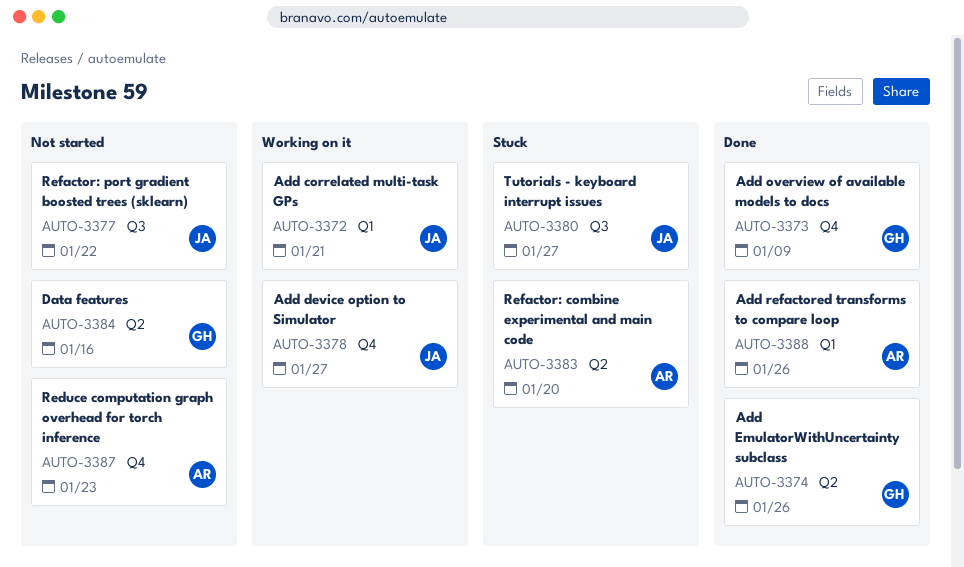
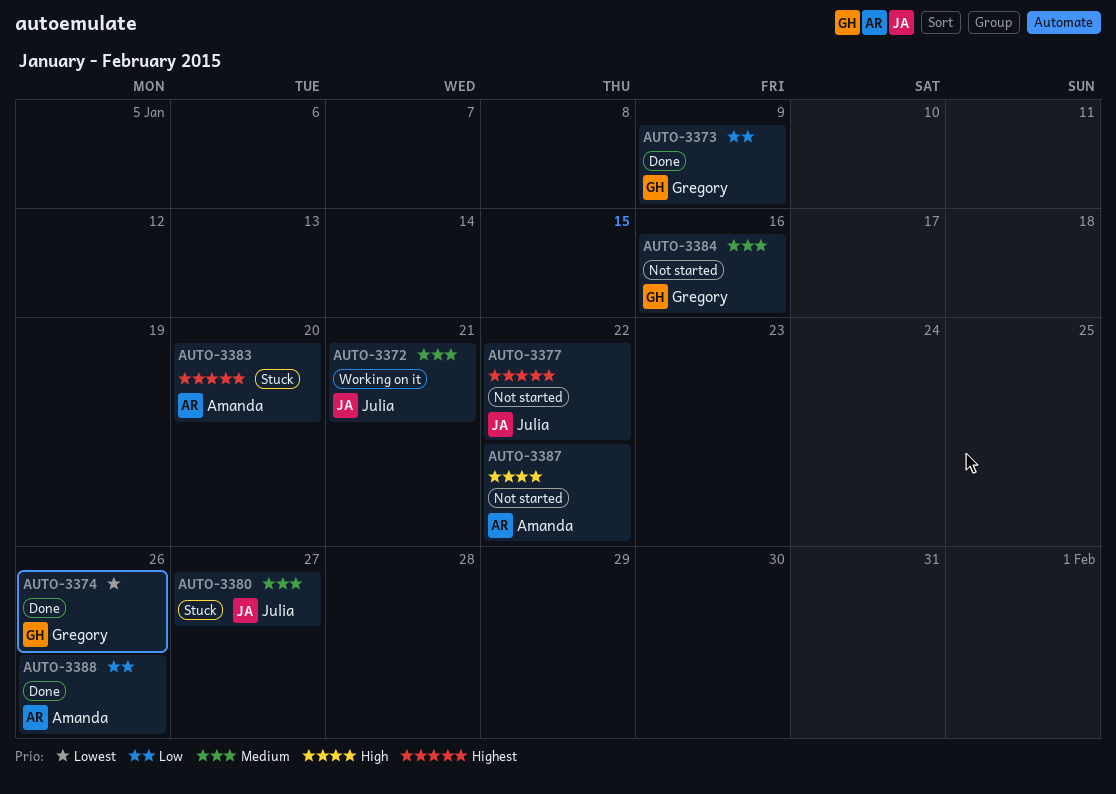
AUTO-3378: present -> none
AUTO-3387, due: Jan 23 -> Jan 22

